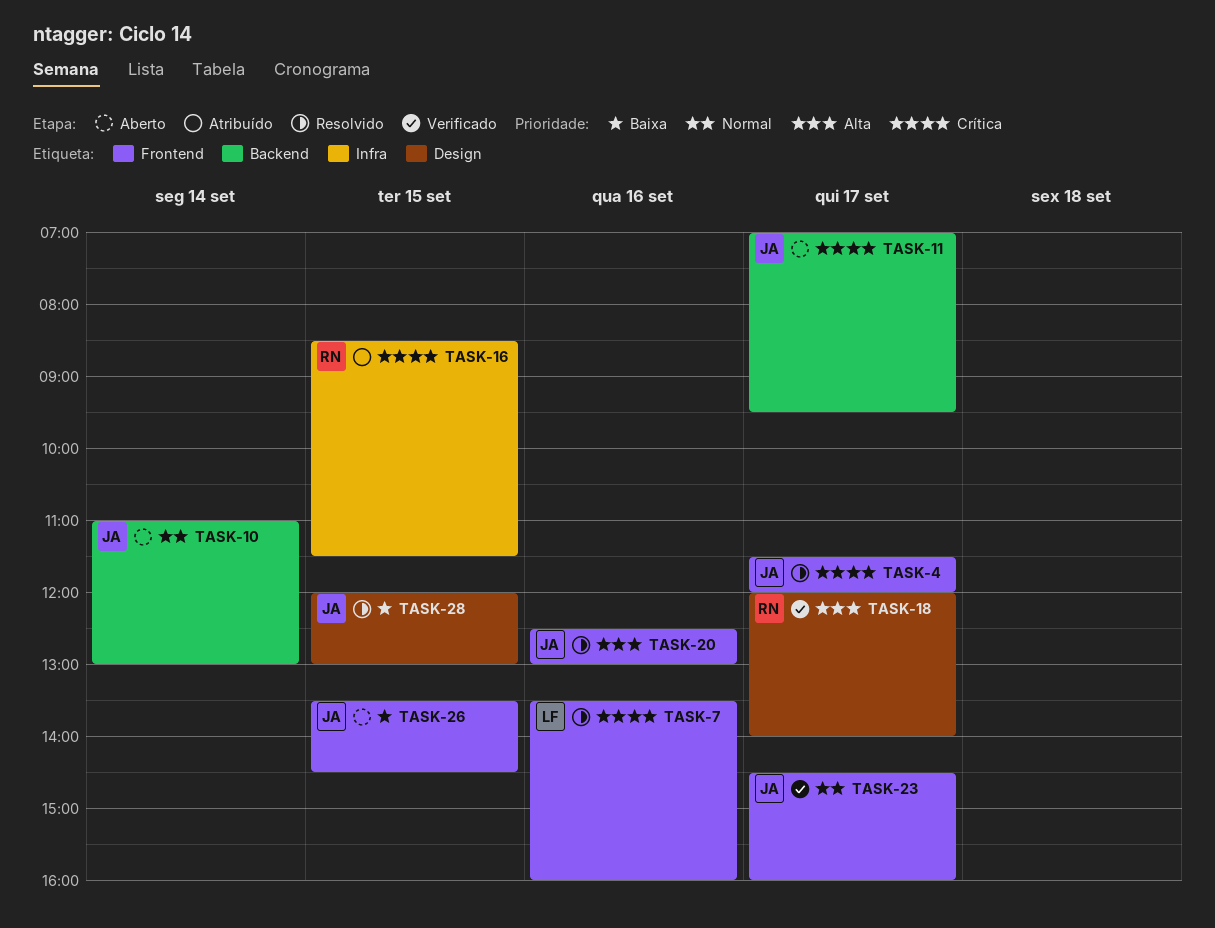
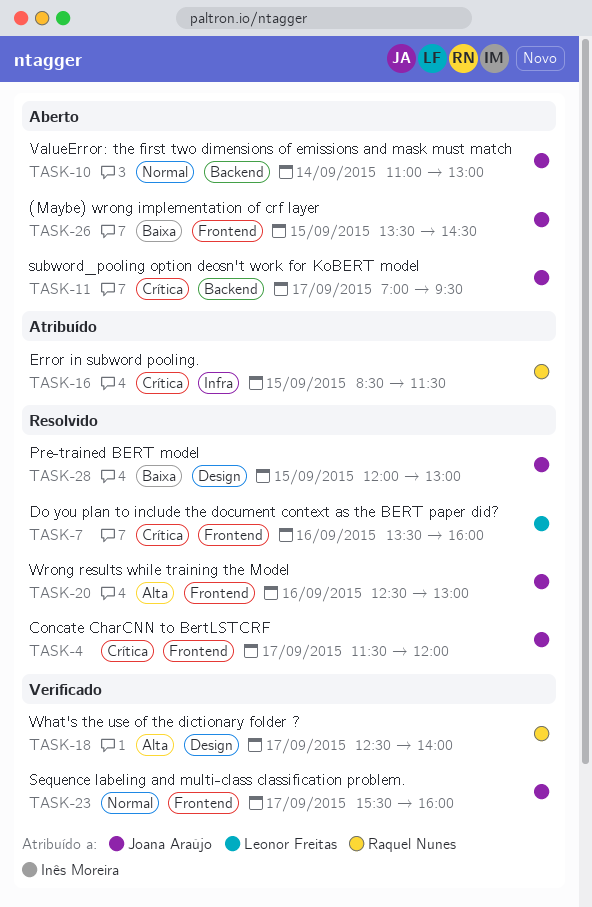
TASK-18, begins: 12:00 -> 12:30
TASK-23, begins: 14:30 -> 15:30

